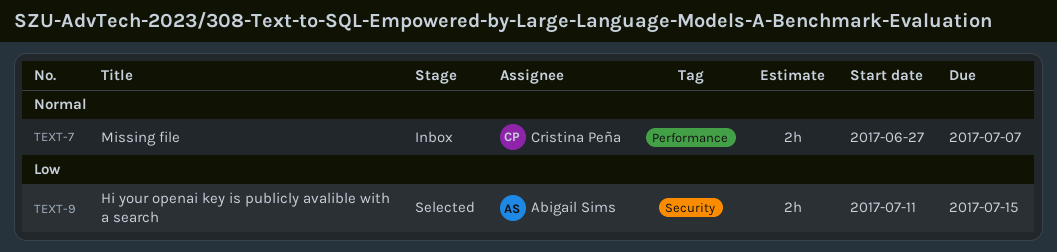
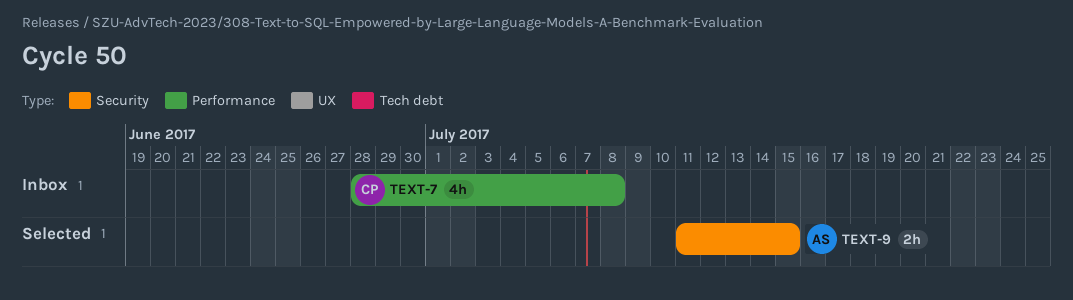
TEXT-7, estimate: 2h -> 4h
TEXT-7, start: Jun 27 -> Jun 28
TEXT-7, due: Jul 7 -> Jul 8

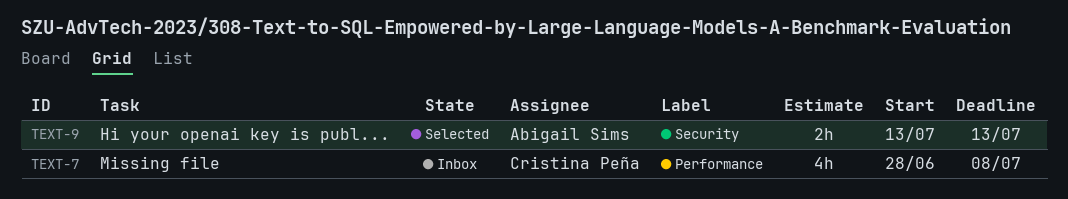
TEXT-9, start: Jul 11 -> Jul 13
TEXT-9, due: Jul 15 -> Jul 13

